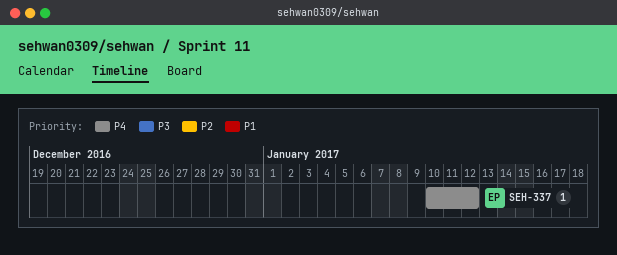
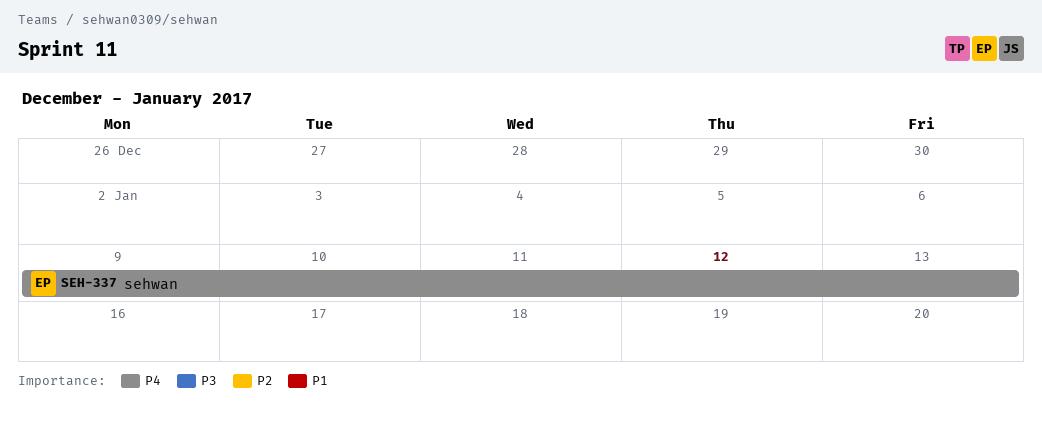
SEH-337, start: Jan 10 -> Jan 9
SEH-337, due: Jan 12 -> Jan 13

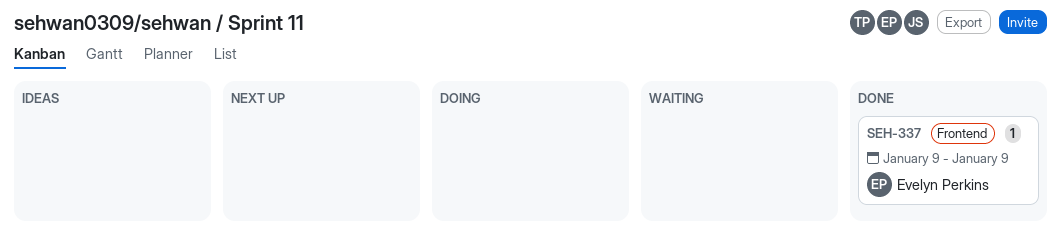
SEH-337, due: Jan 13 -> Jan 9

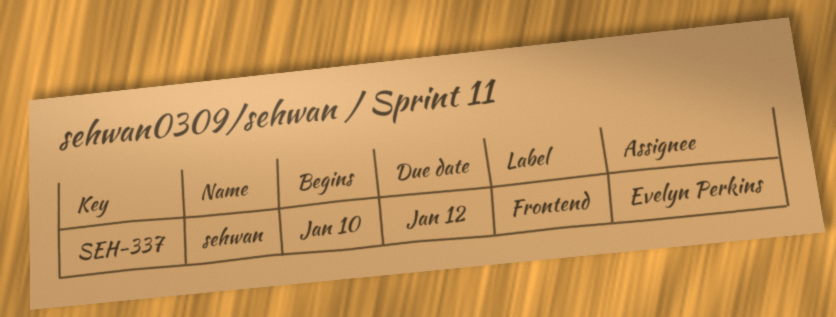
SEH-337, start: Jan 9 -> Jan 10
SEH-337, due: Jan 9 -> Jan 12

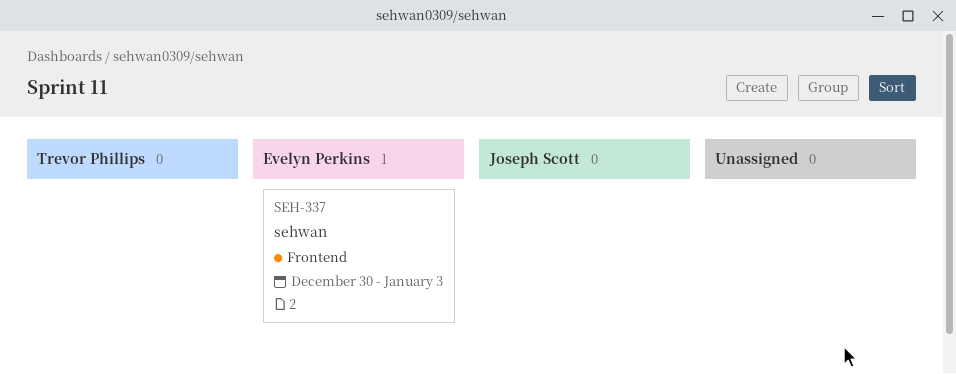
SEH-337, start: Jan 10 -> Dec 30
SEH-337, due: Jan 12 -> Jan 3

